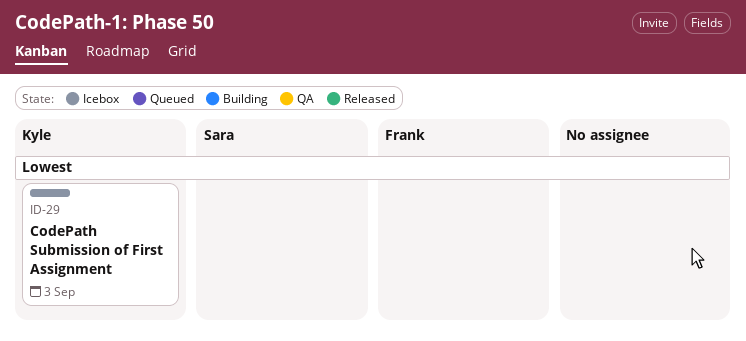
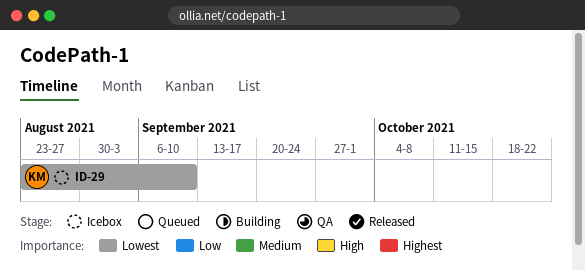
ID-29, due: Sep 3 -> Sep 10

